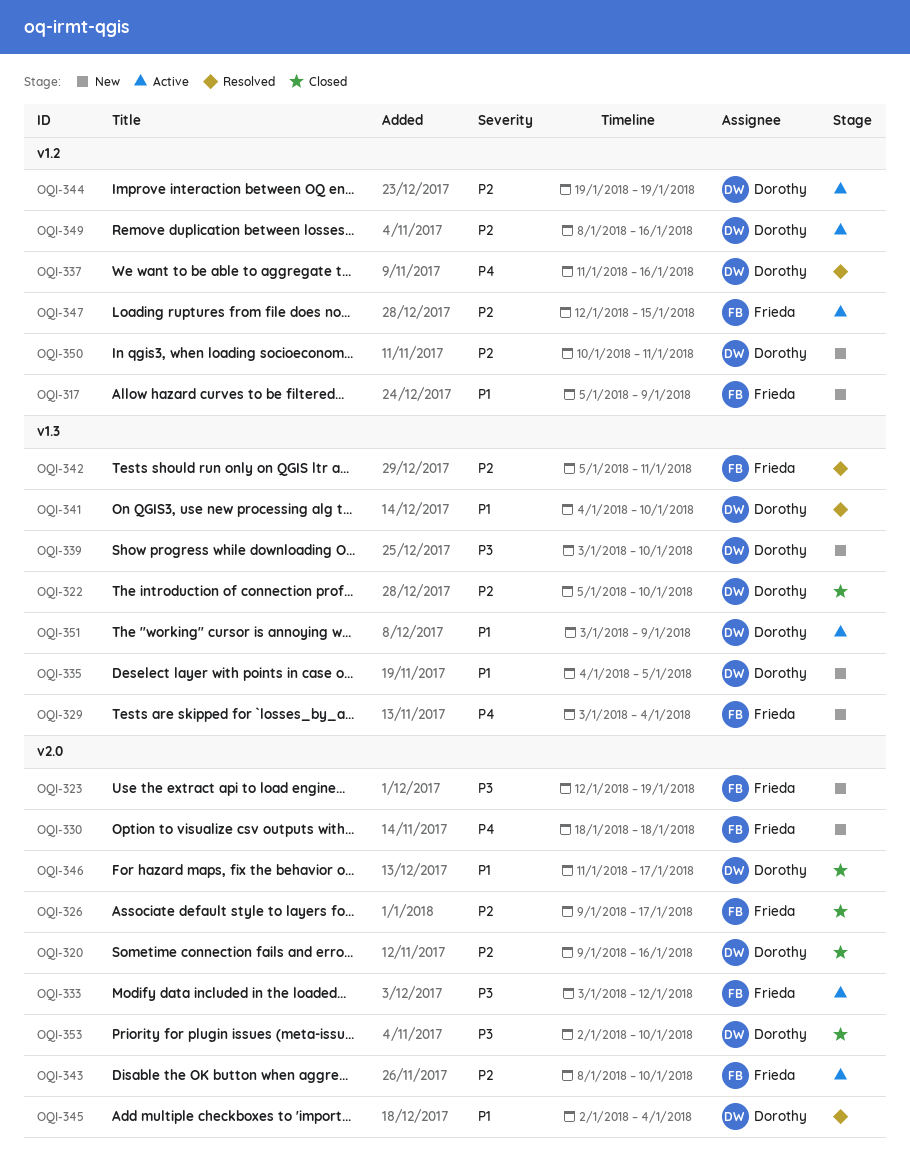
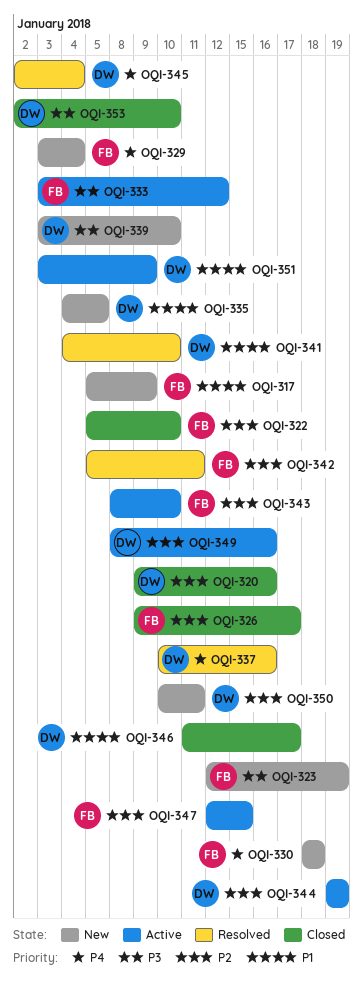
OQI-322, owner: Dorothy -> Frieda
OQI-337, start: Jan 11 -> Jan 10
OQI-345, priority: P1 -> P4

